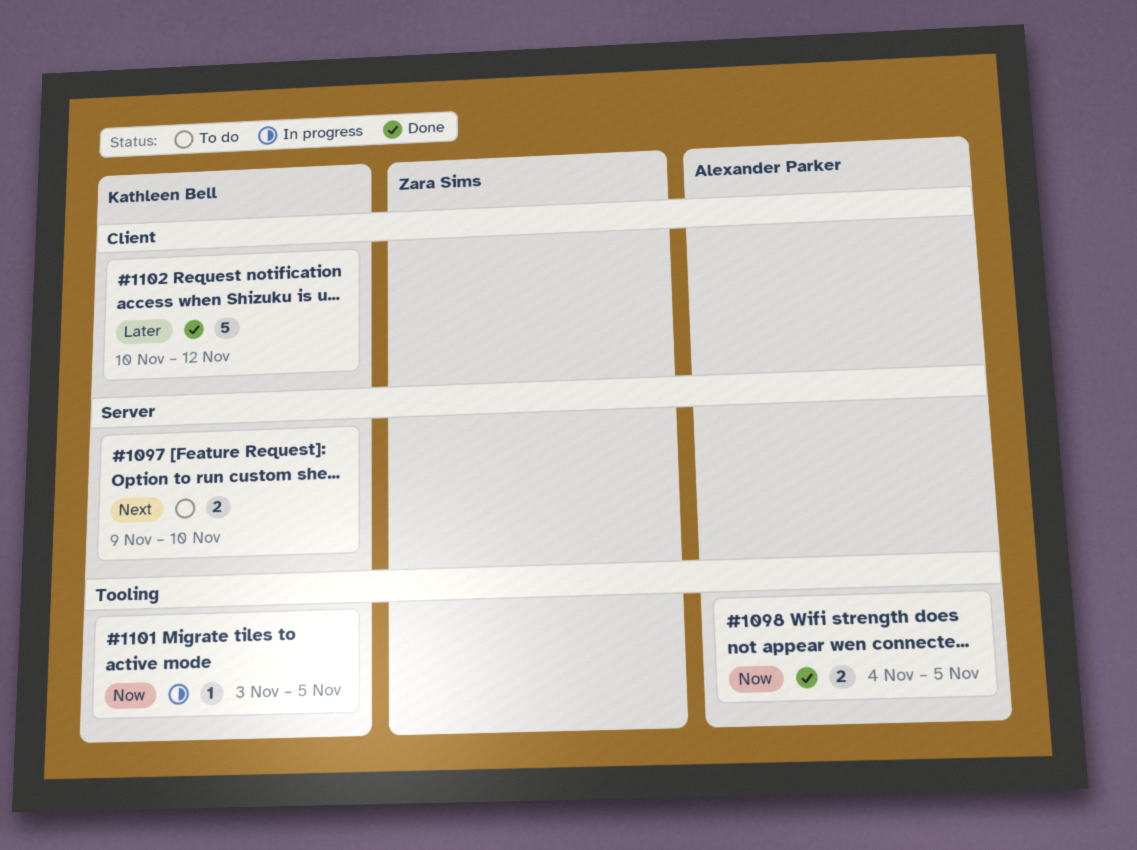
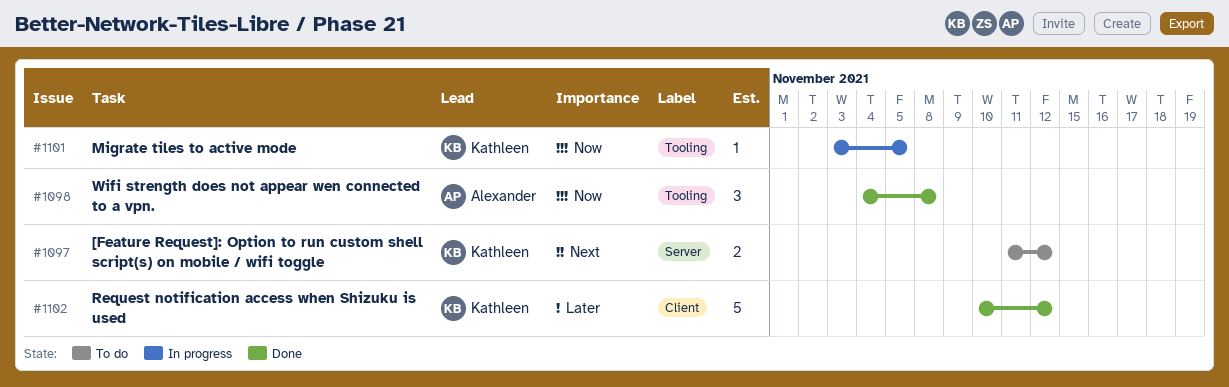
#1097, start: Nov 9 -> Nov 11
#1097, due: Nov 10 -> Nov 12
#1098, estimate: 2 -> 3
#1098, due: Nov 5 -> Nov 8

